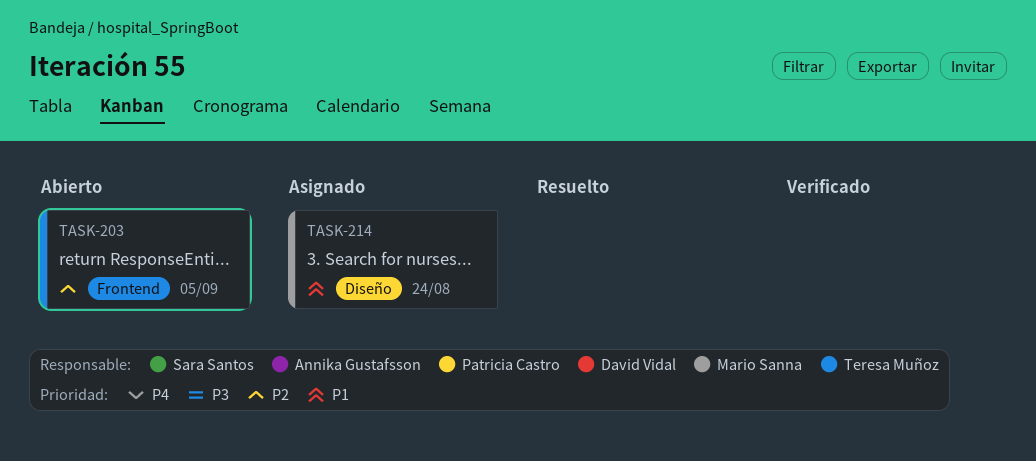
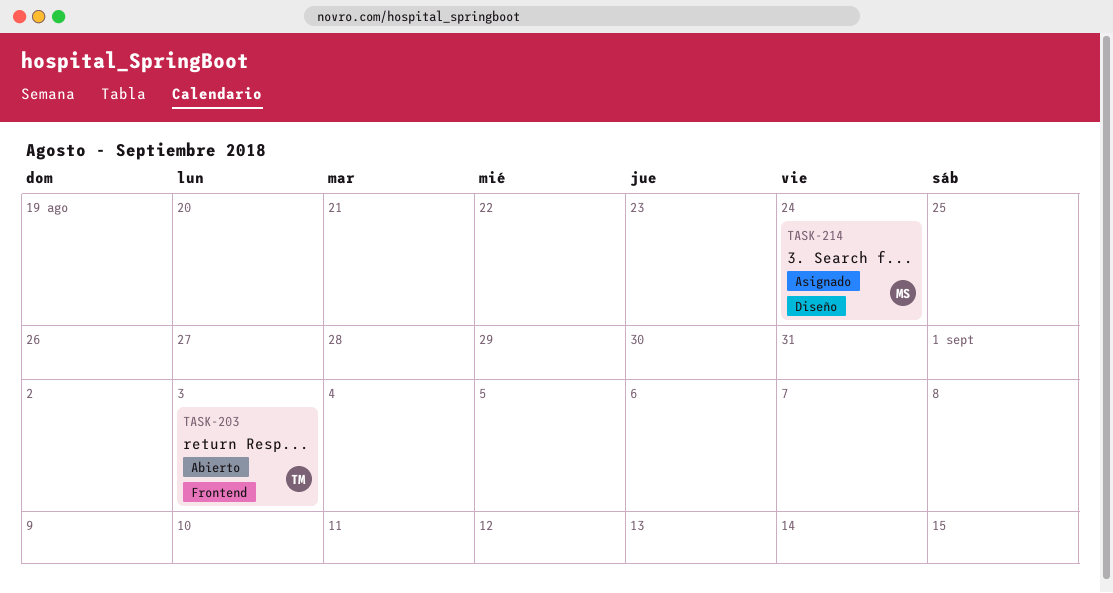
TASK-203, due: Sep 5 -> Sep 3

